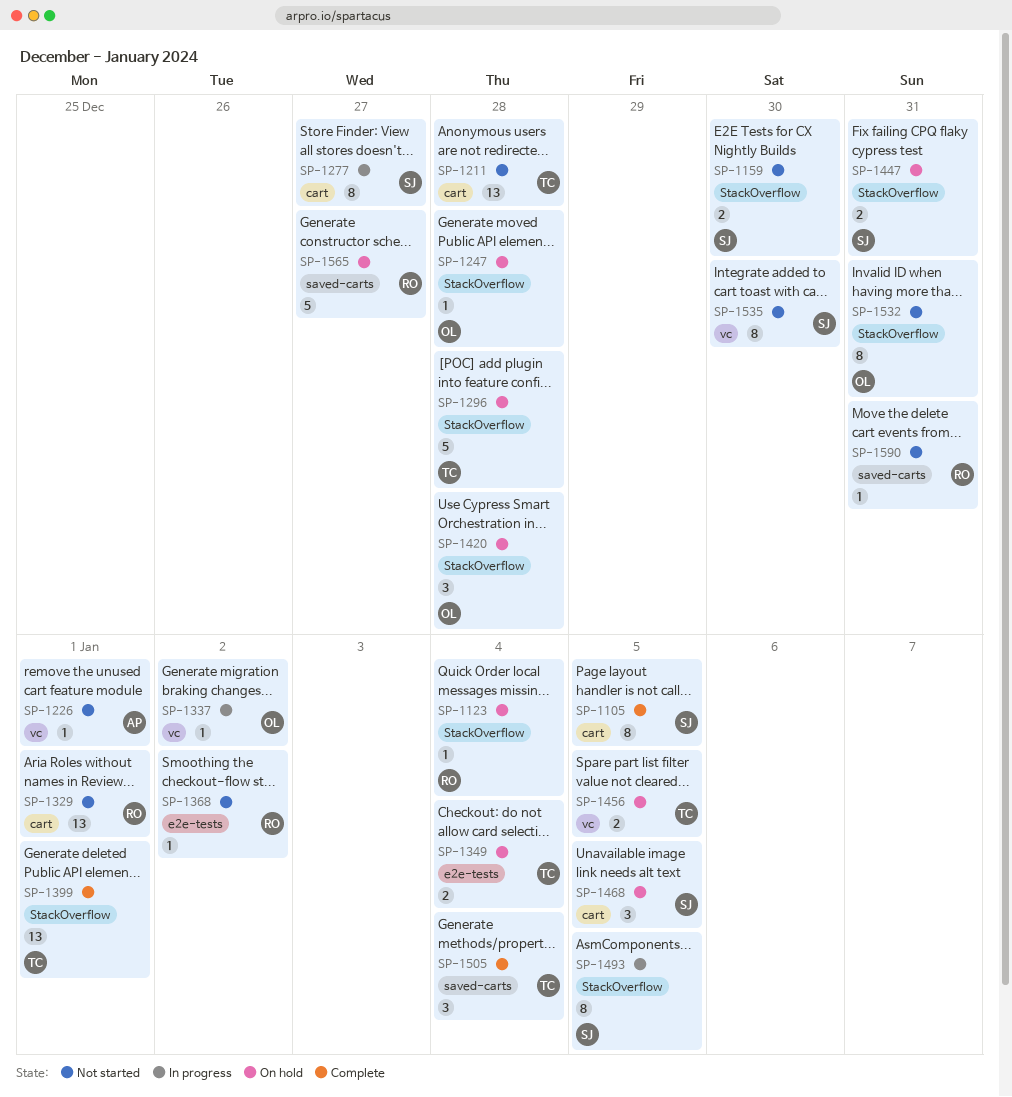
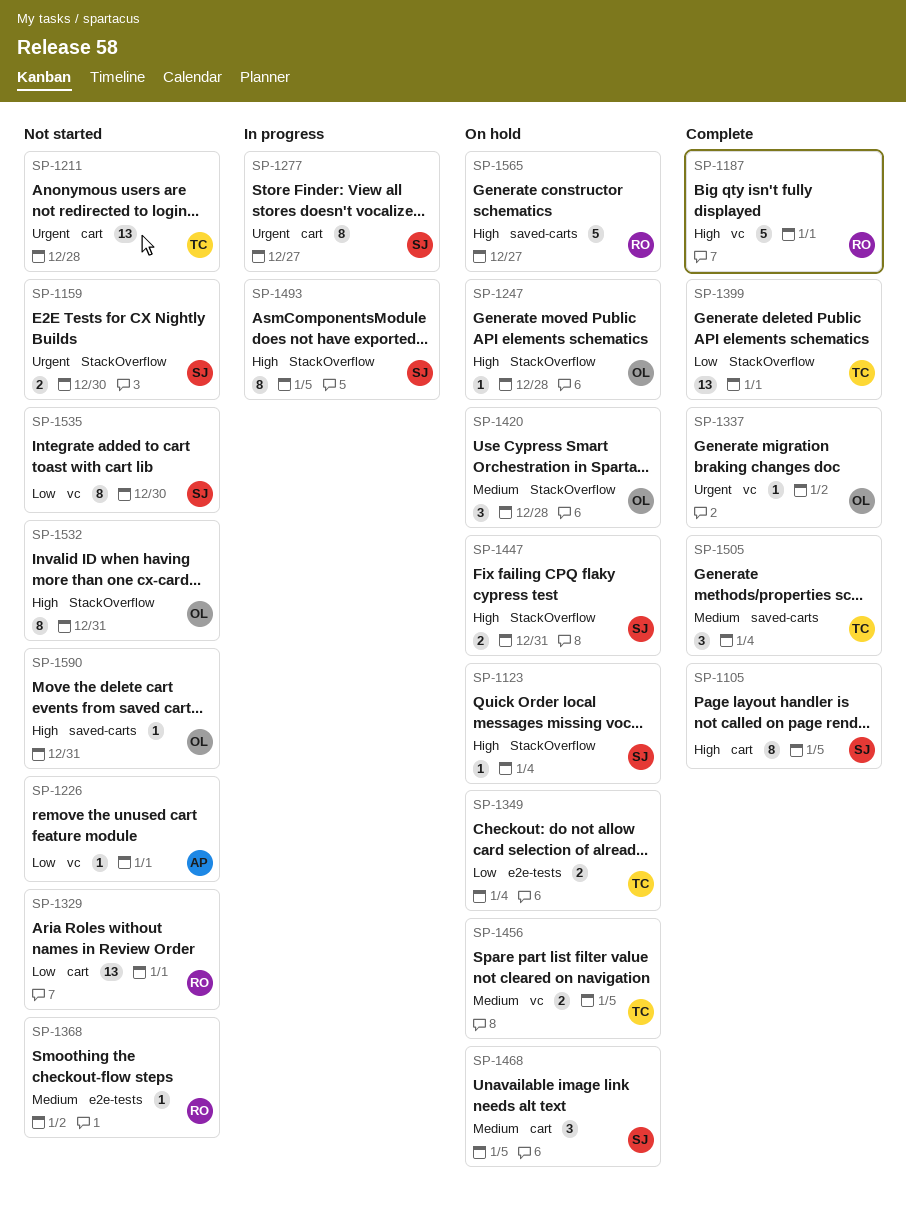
SP-1123, owner: RO -> SJ
SP-1187: none -> present
SP-1296: present -> none
SP-1337, status: In progress -> Complete
SP-1590, owner: RO -> OL

